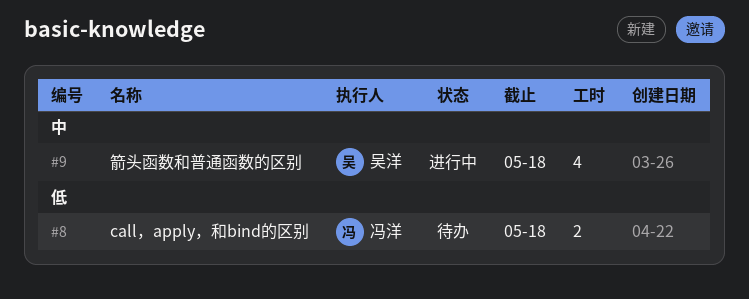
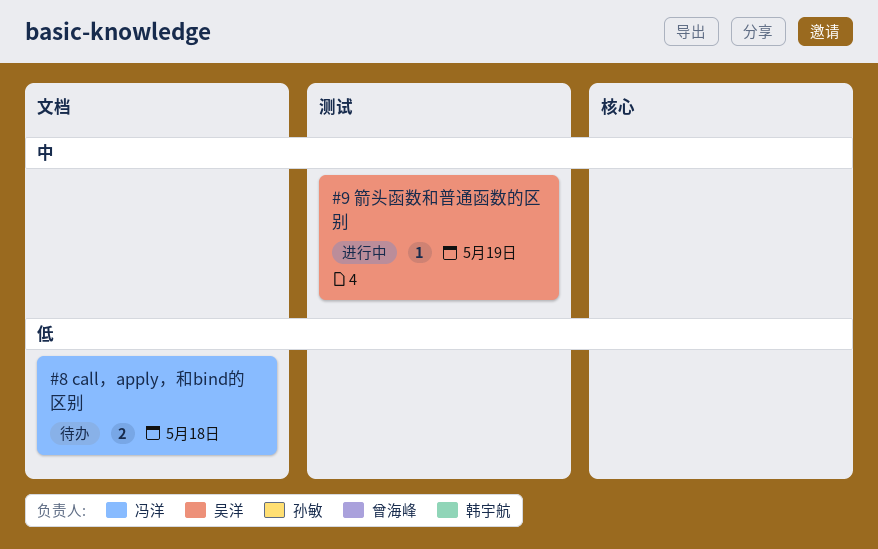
#9, estimate: 4 -> 1
#9, due: May 18 -> May 19

